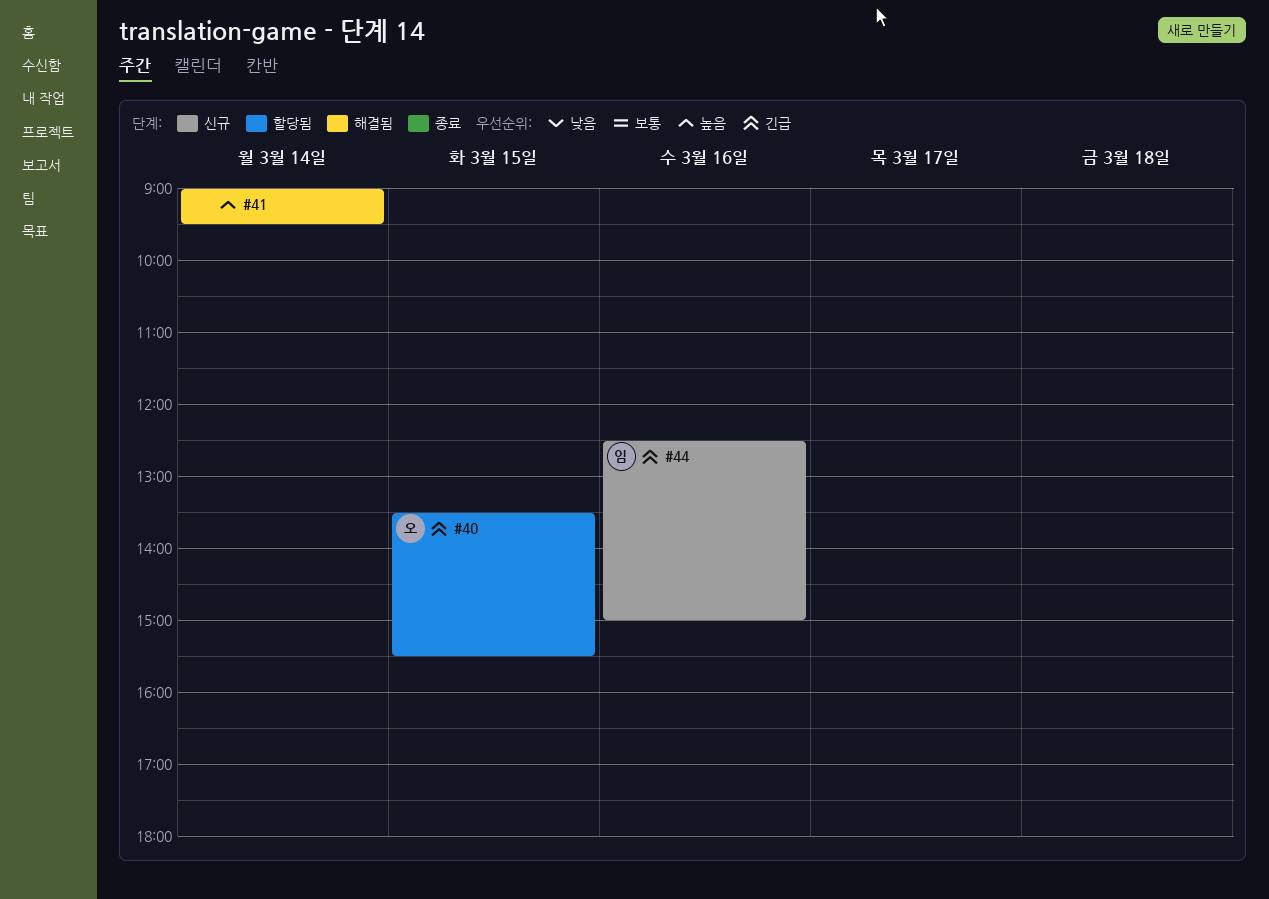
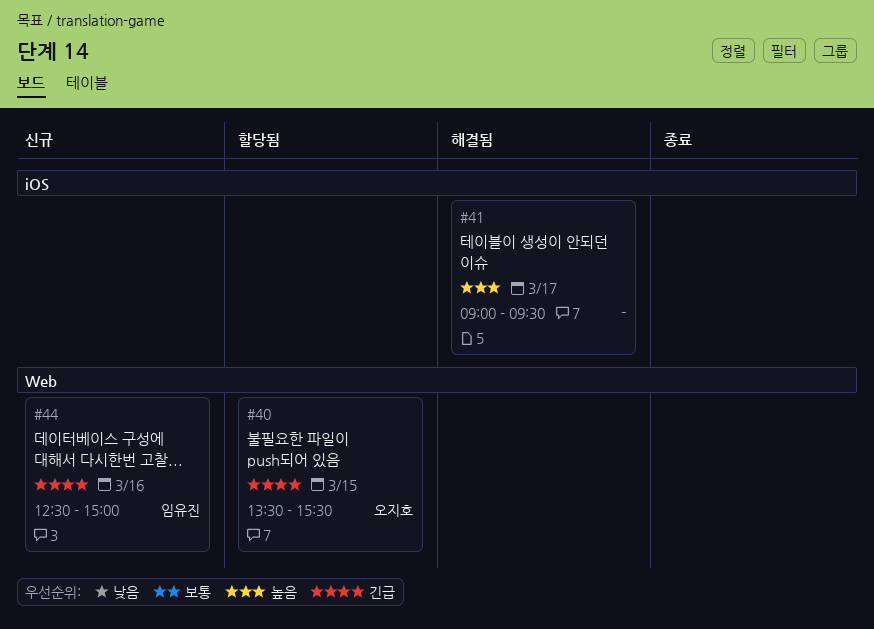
#41, day: Mar 14 -> Mar 17

